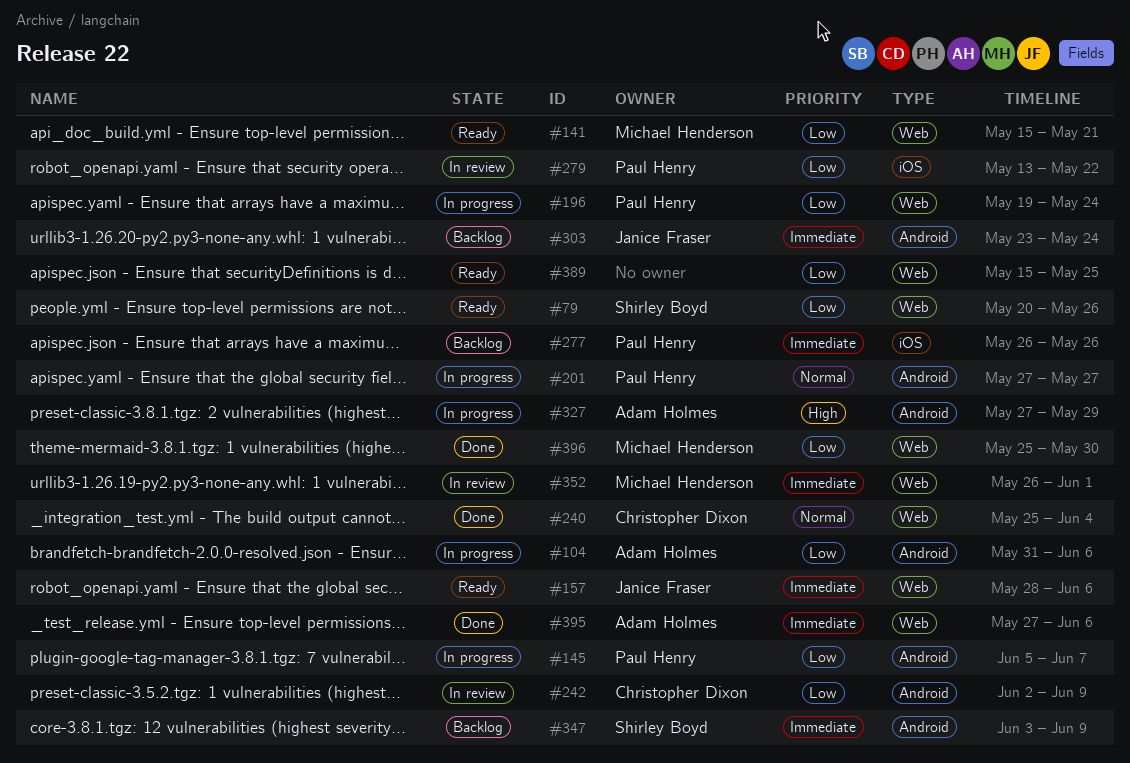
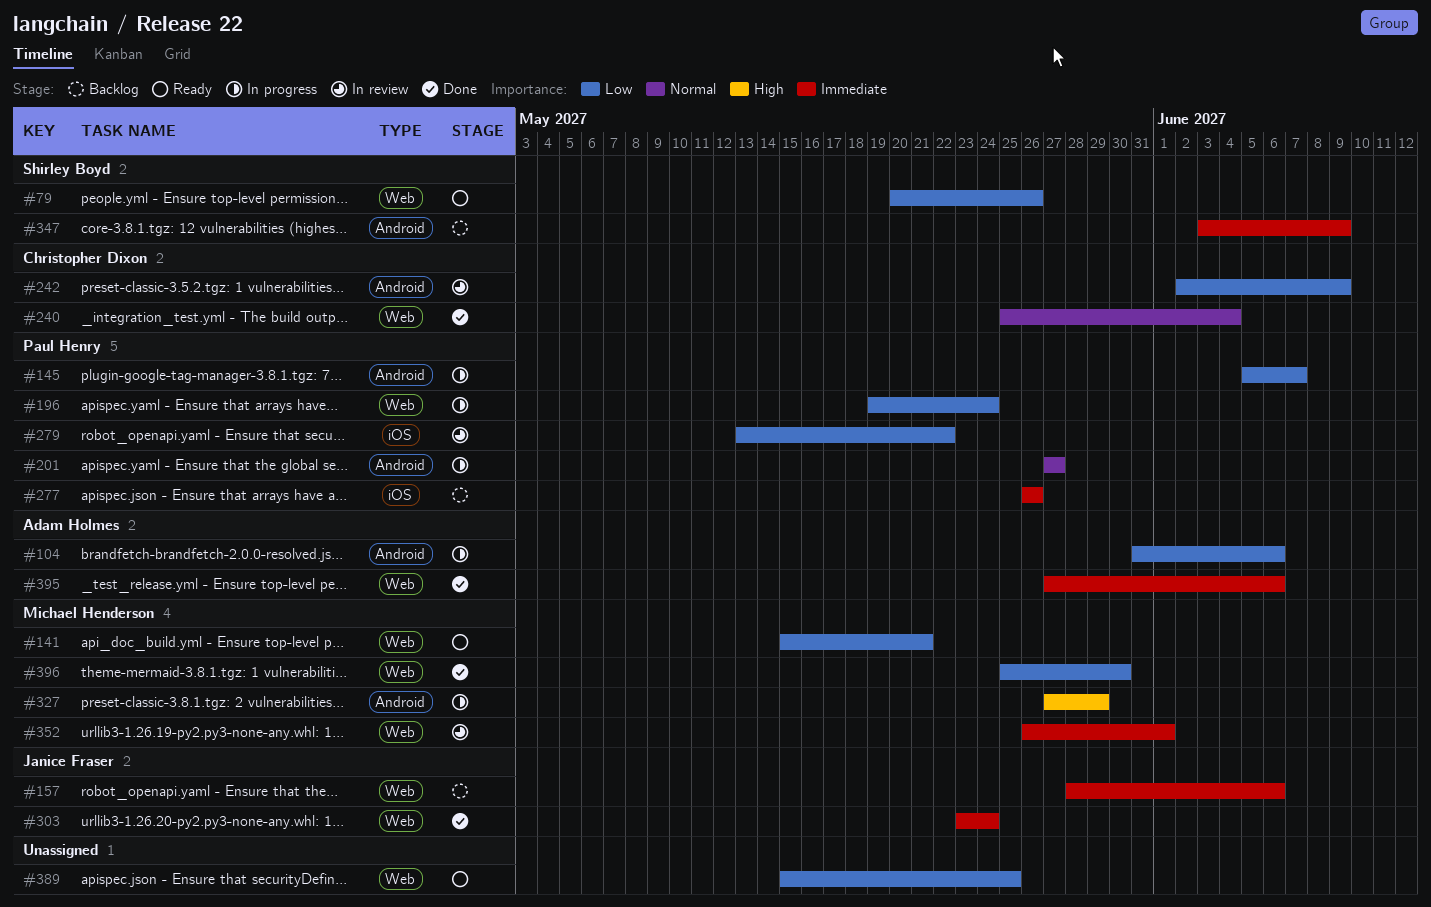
#157, status: Ready -> Backlog
#303, status: Backlog -> Done
#303, label: Android -> Web
#327, owner: Adam Holmes -> Michael Henderson

